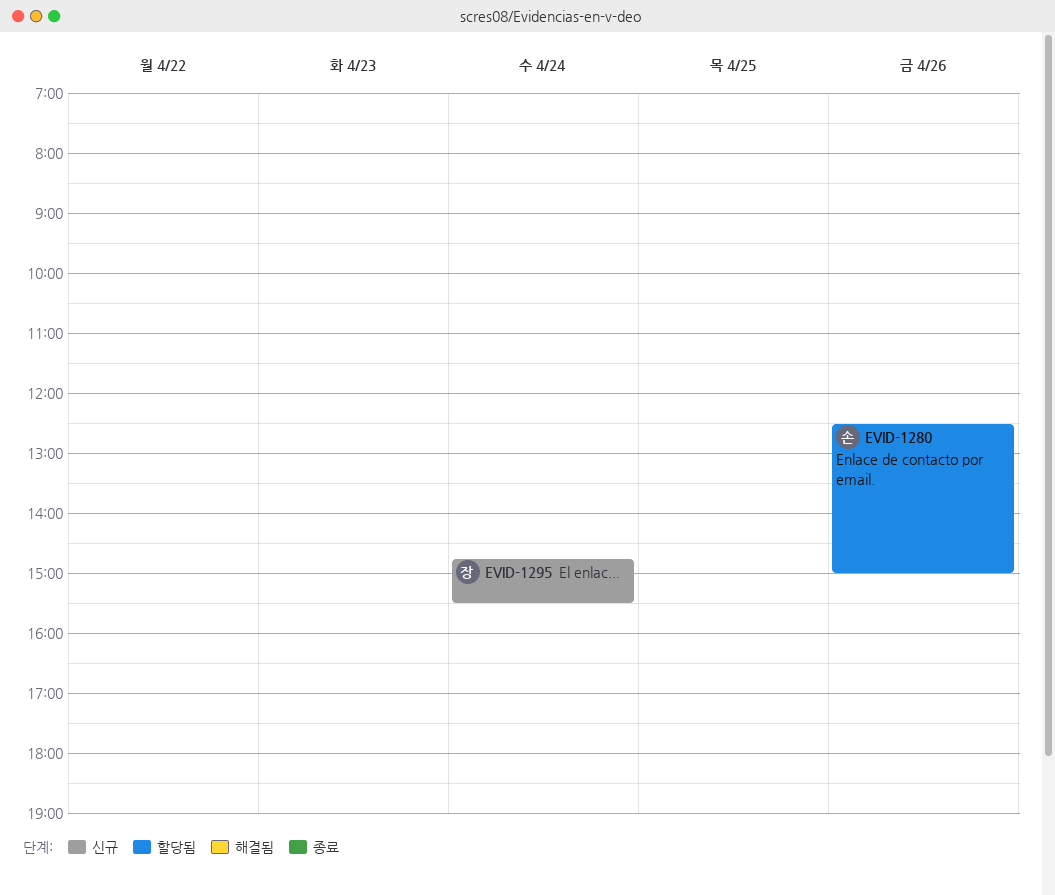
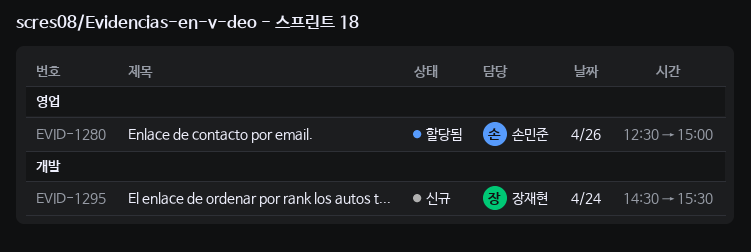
EVID-1295, begins: 14:45 -> 14:30

